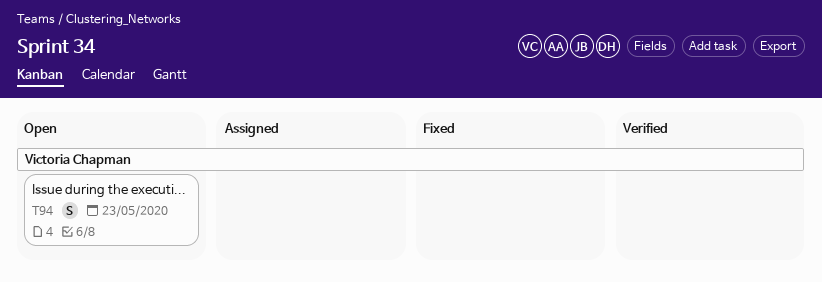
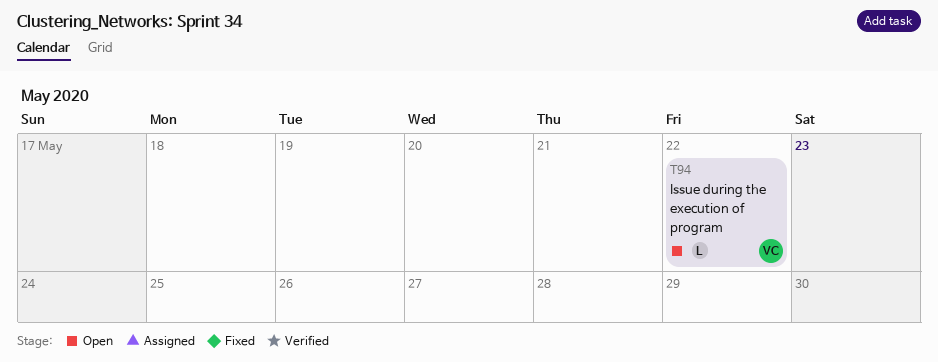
T94, estimate: S -> L
T94, day: May 23 -> May 22

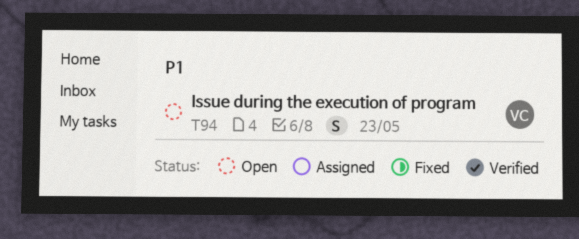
T94, estimate: L -> S
T94, day: May 22 -> May 23

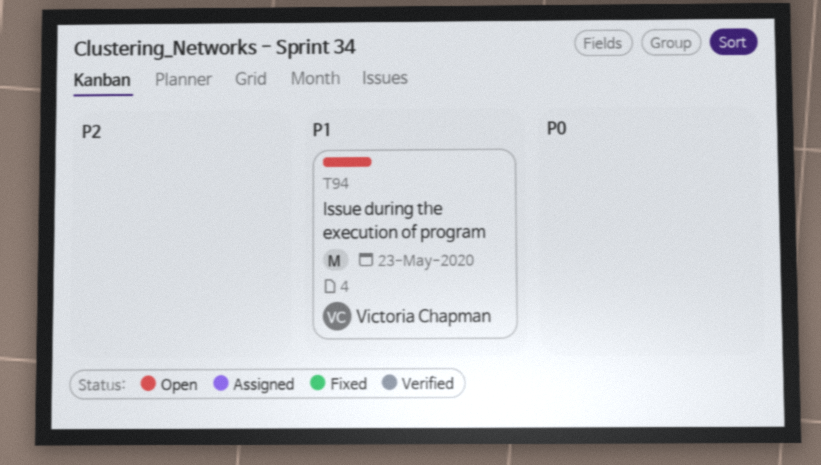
T94, estimate: S -> M

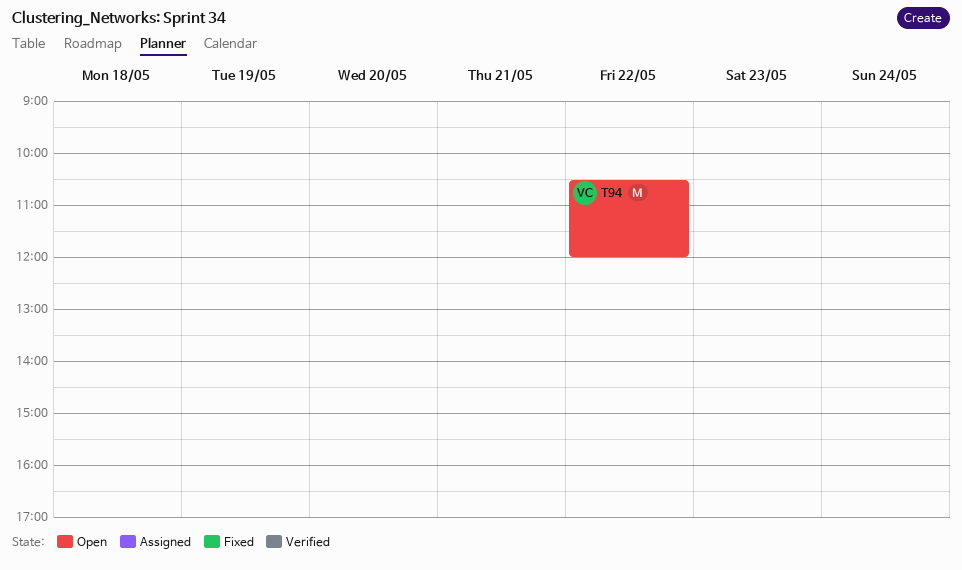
T94, day: May 23 -> May 22

